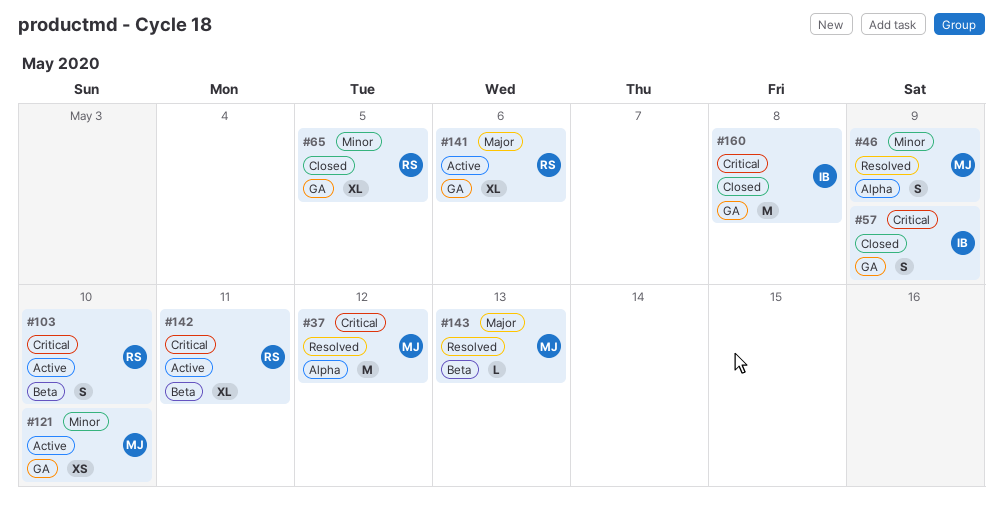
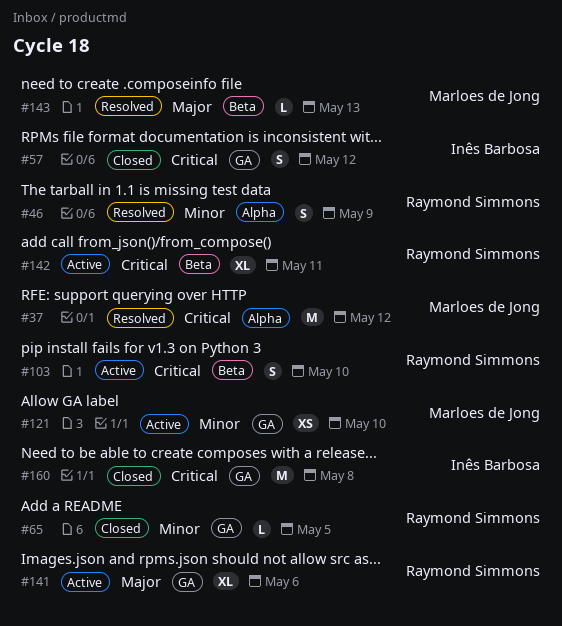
#46, owner: Marloes de Jong -> Raymond Simmons
#57, due: May 9 -> May 12
#65, estimate: XL -> L

